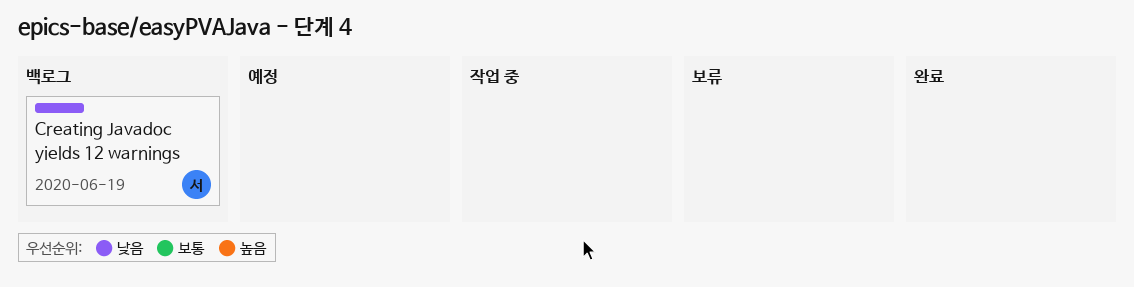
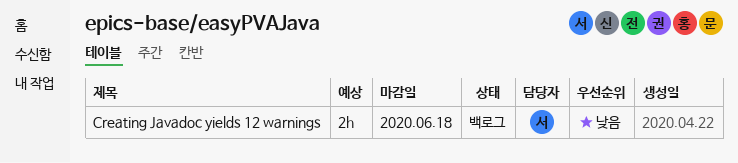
Creating Javadoc yields 12 warnings, due: Jun 19 -> Jun 18

